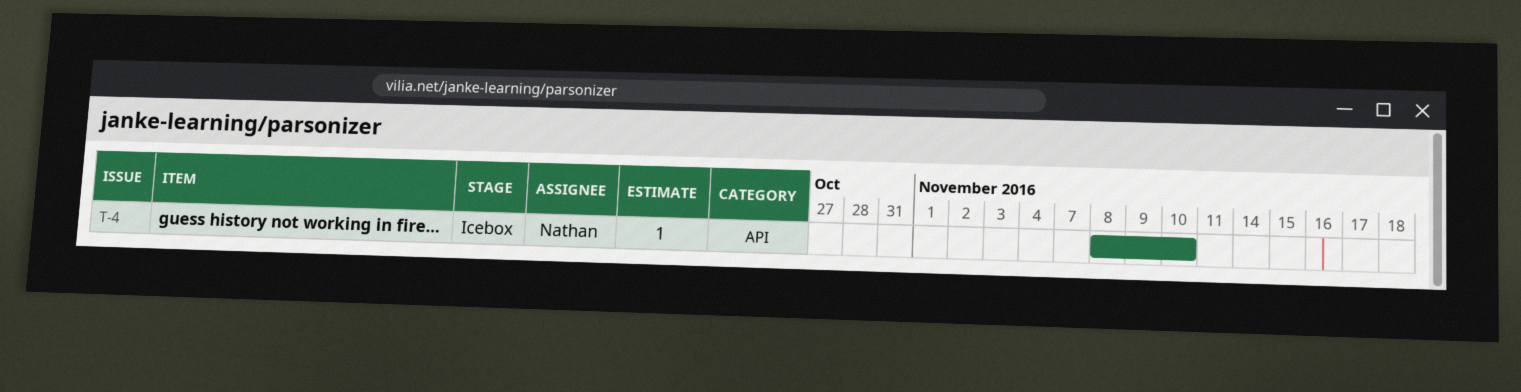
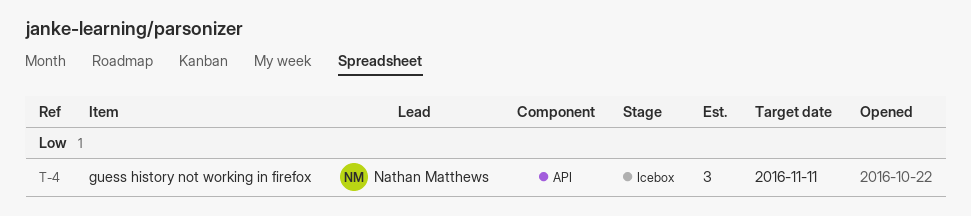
T-4, estimate: 1 -> 3
T-4, due: Nov 10 -> Nov 11

